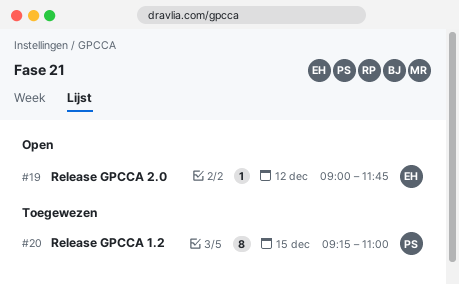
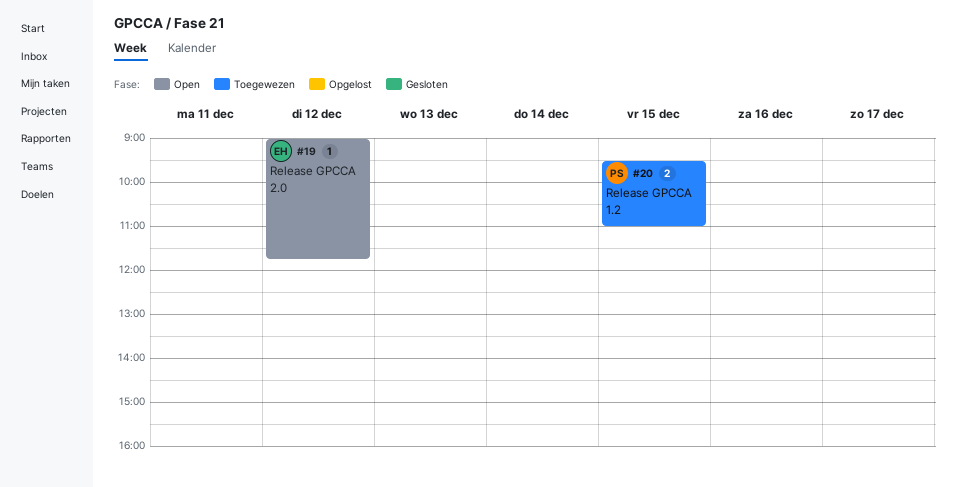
#20, estimate: 8 -> 2
#20, begins: 09:15 -> 09:30

